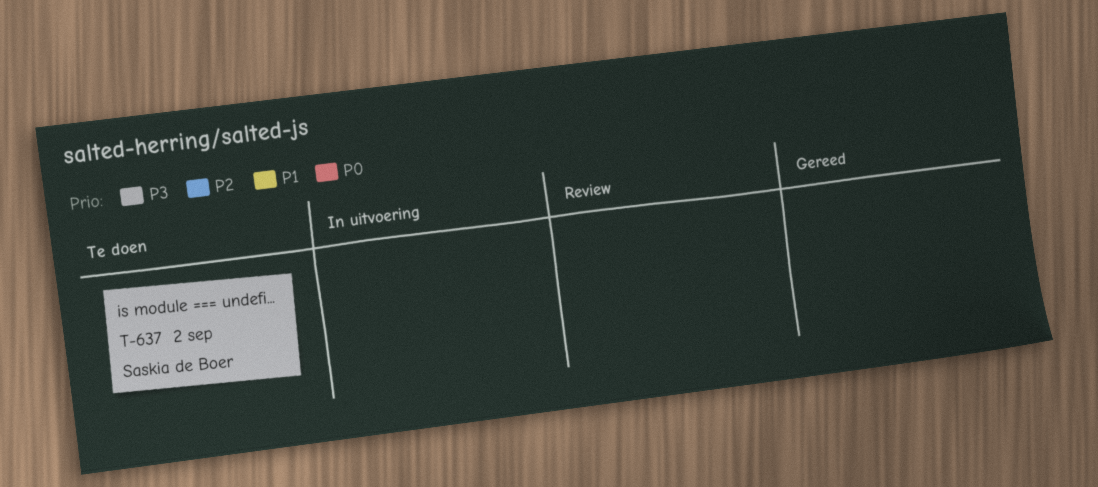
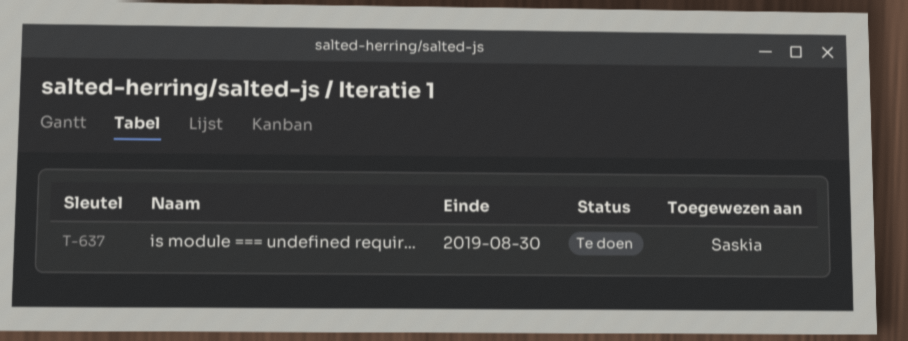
T-637, due: Sep 2 -> Aug 30

